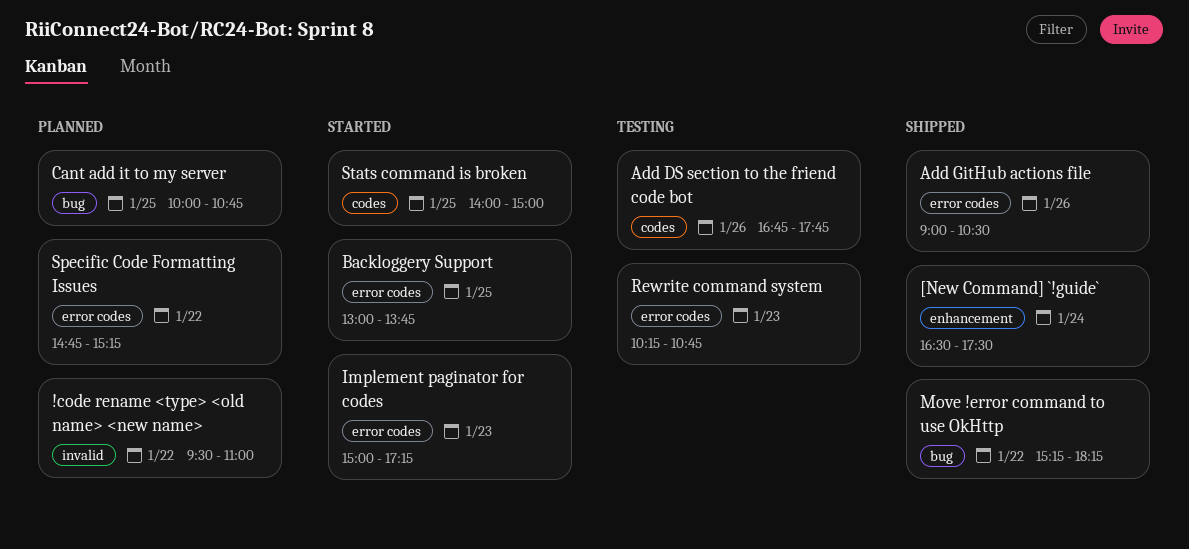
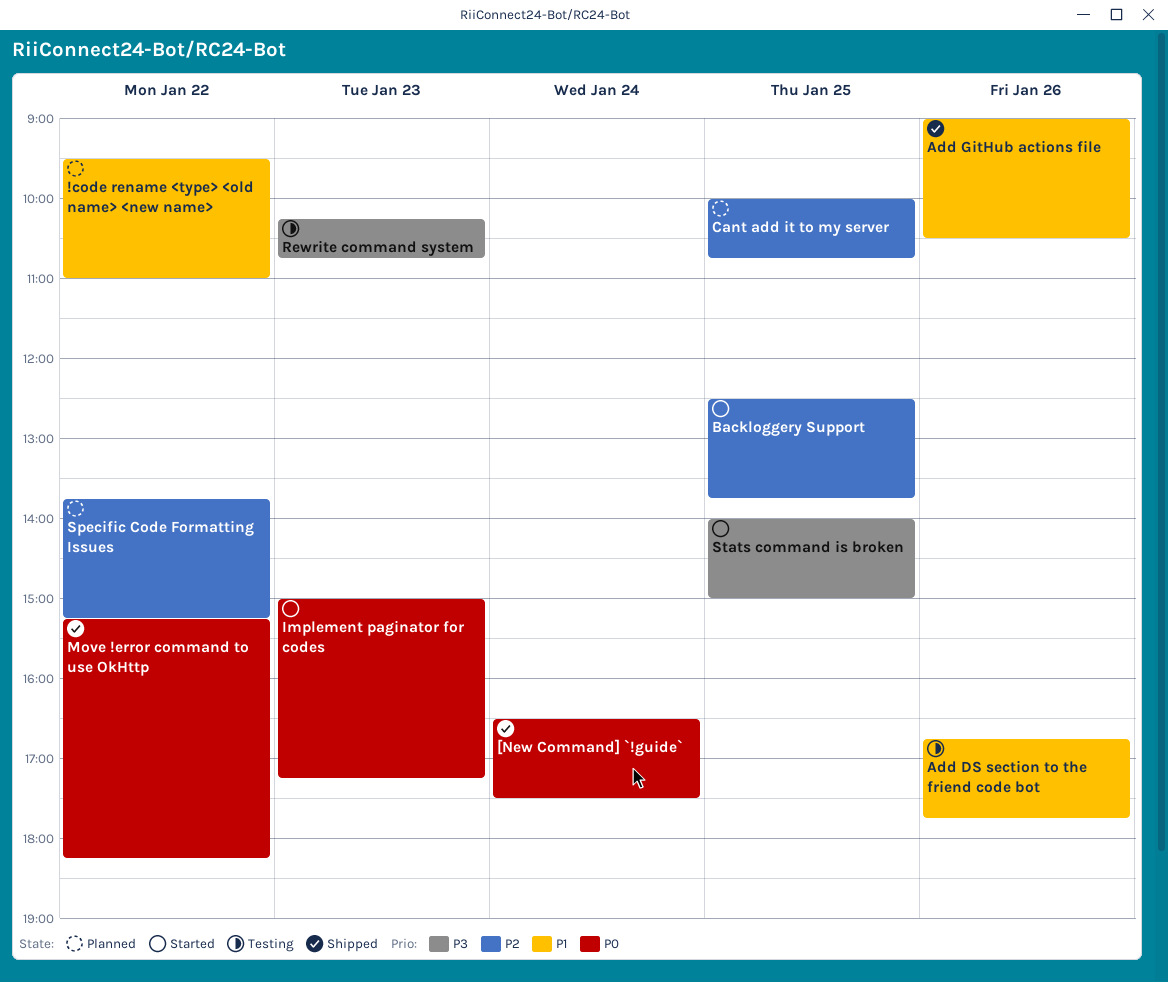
Backloggery Support, begins: 13:00 -> 12:30
Specific Code Formatting Issues, begins: 14:45 -> 13:45

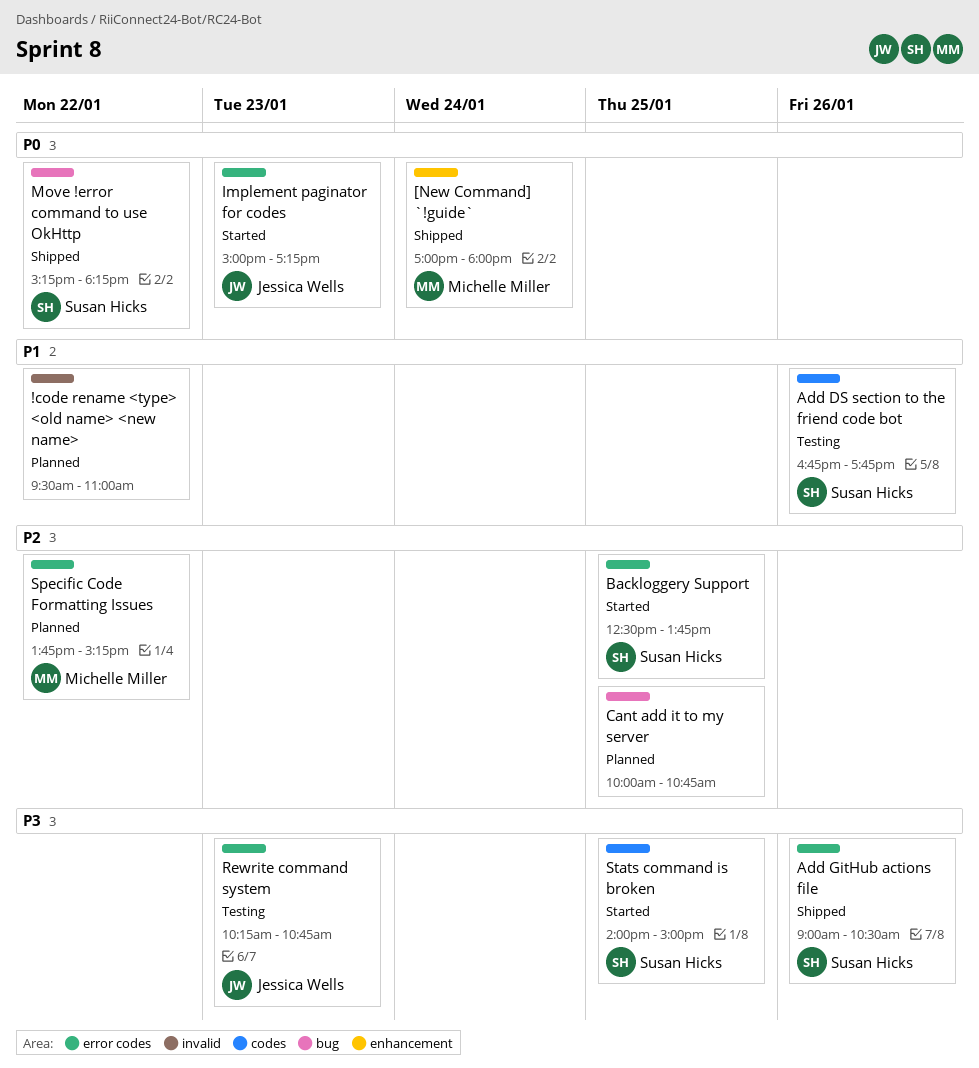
[New Command] `!guide`, begins: 16:30 -> 17:00
[New Command] `!guide`, ends: 17:30 -> 18:00
Add GitHub actions file, priority: P1 -> P3

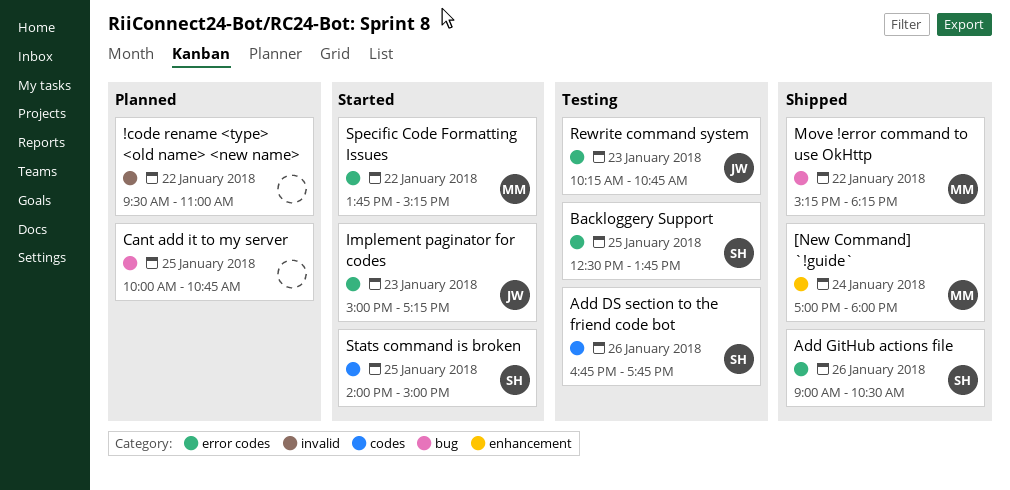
Backloggery Support, status: Started -> Testing
Move !error command to use OkHttp, owner: Susan Hicks -> Michelle Miller
Specific Code Formatting Issues, status: Planned -> Started

